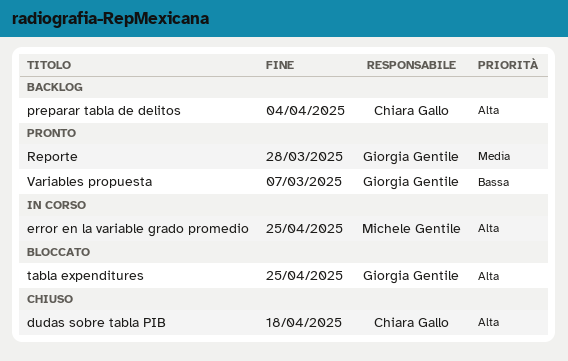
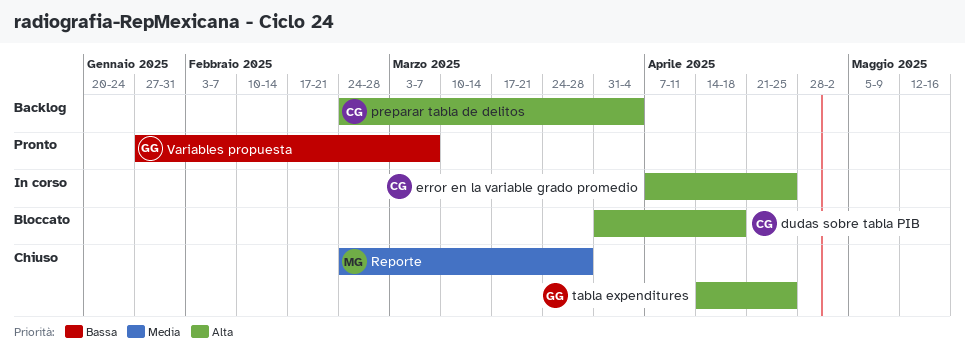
dudas sobre tabla PIB, status: Chiuso -> Bloccato
error en la variable grado promedio, owner: Michele Gentile -> Chiara Gallo
Reporte, status: Pronto -> Chiuso
Reporte, owner: Giorgia Gentile -> Michele Gentile
tabla expenditures, status: Bloccato -> Chiuso

